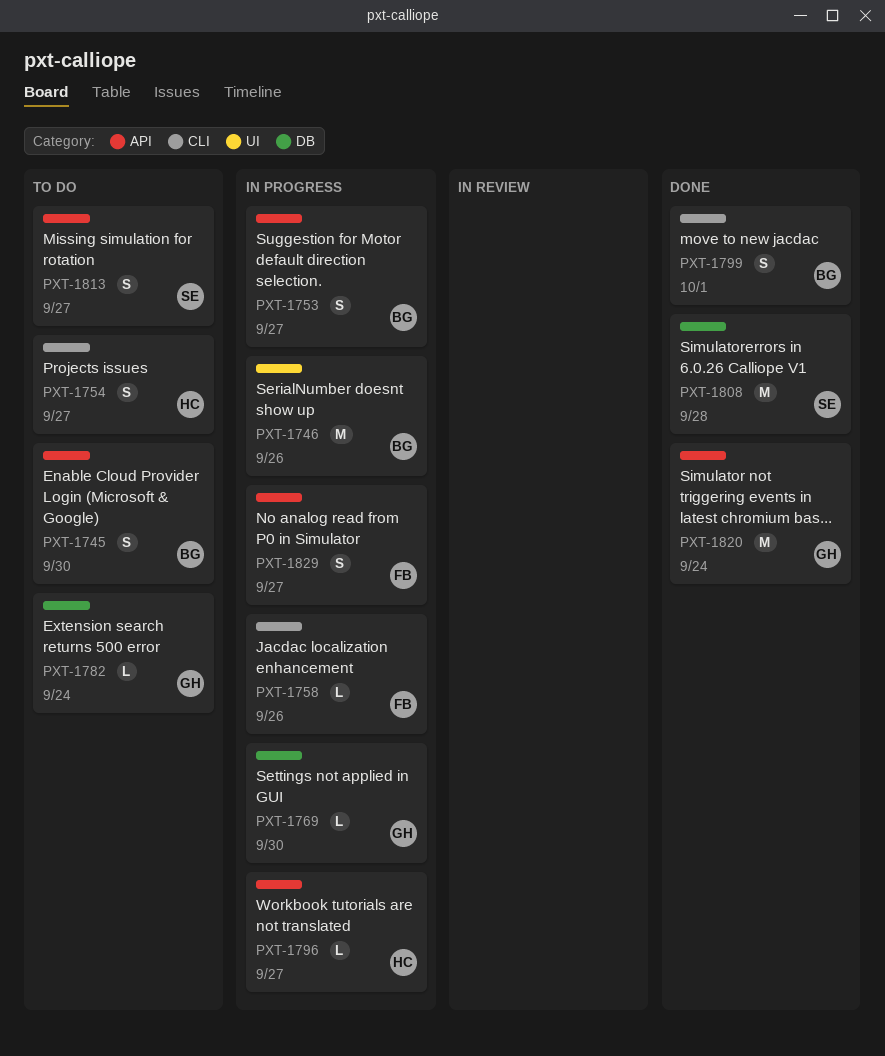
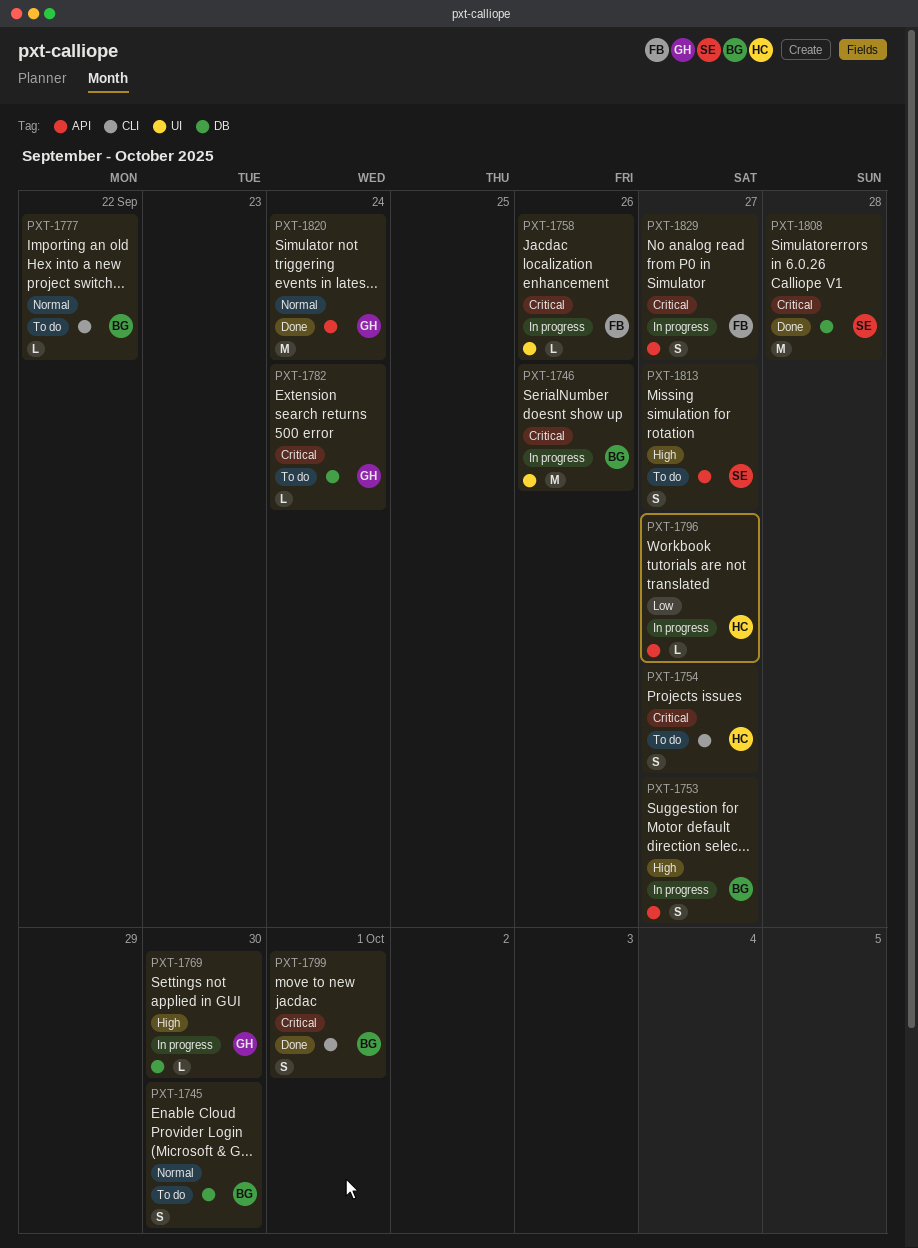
PXT-1745, label: API -> DB
PXT-1758, label: CLI -> UI
PXT-1777: none -> present

